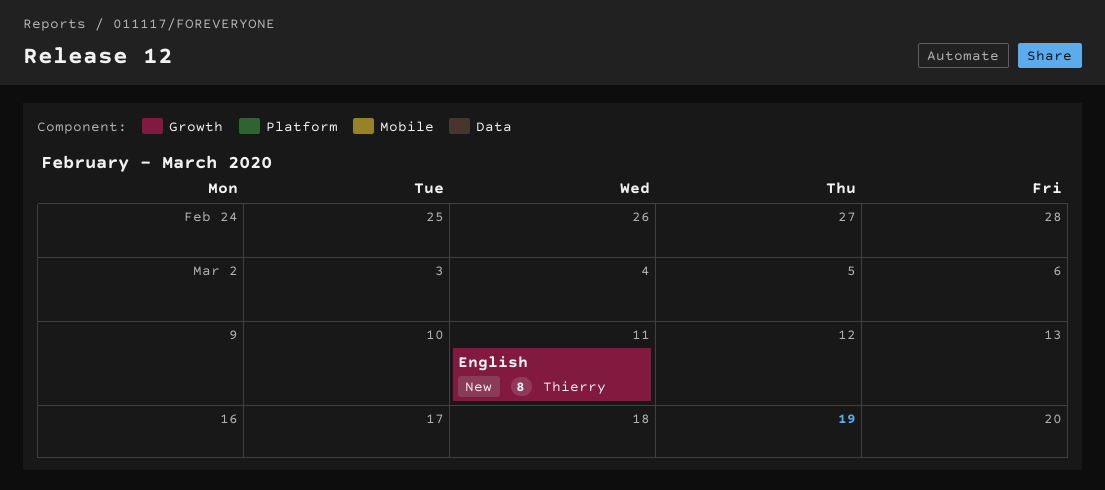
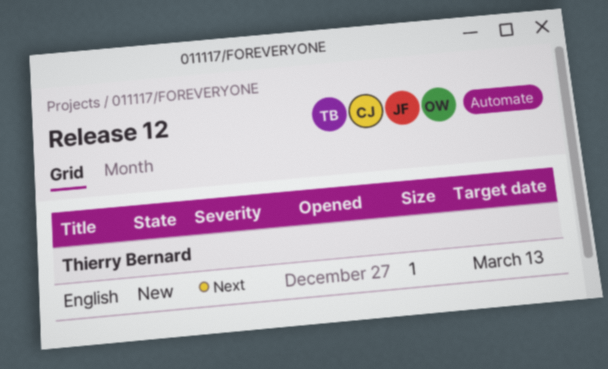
English, estimate: 8 -> 1
English, due: Mar 11 -> Mar 13

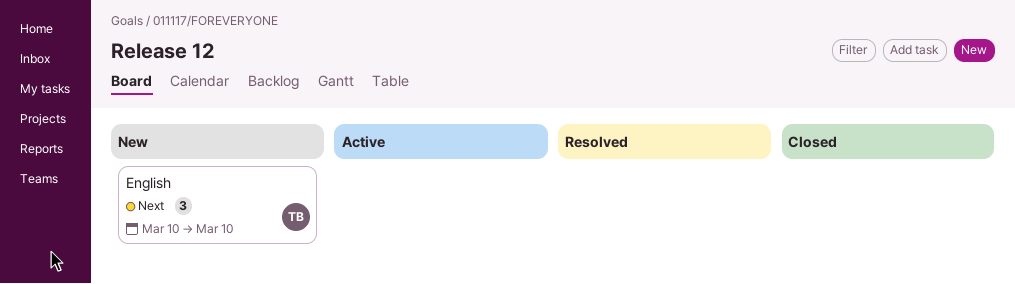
English, estimate: 1 -> 3
English, due: Mar 13 -> Mar 10

